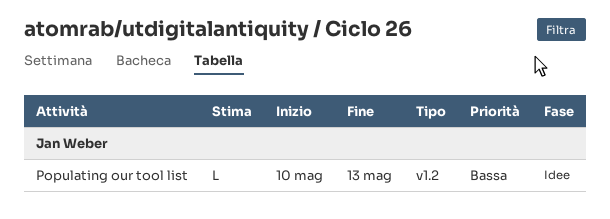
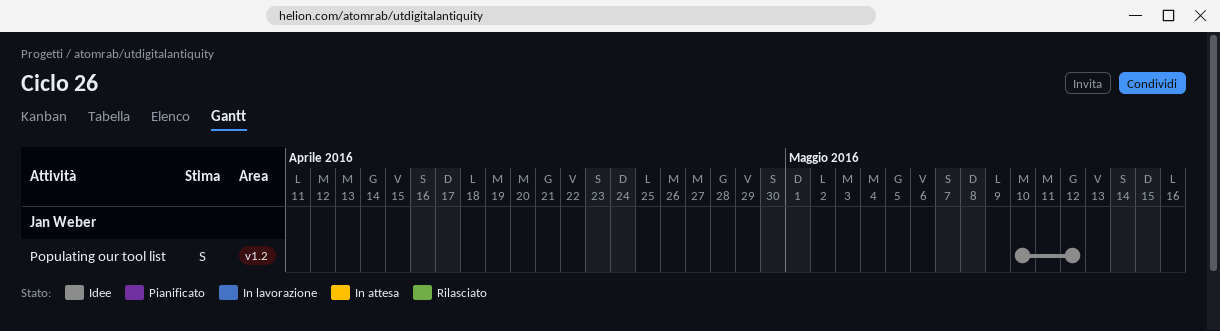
Populating our tool list, estimate: L -> S
Populating our tool list, due: May 13 -> May 12

